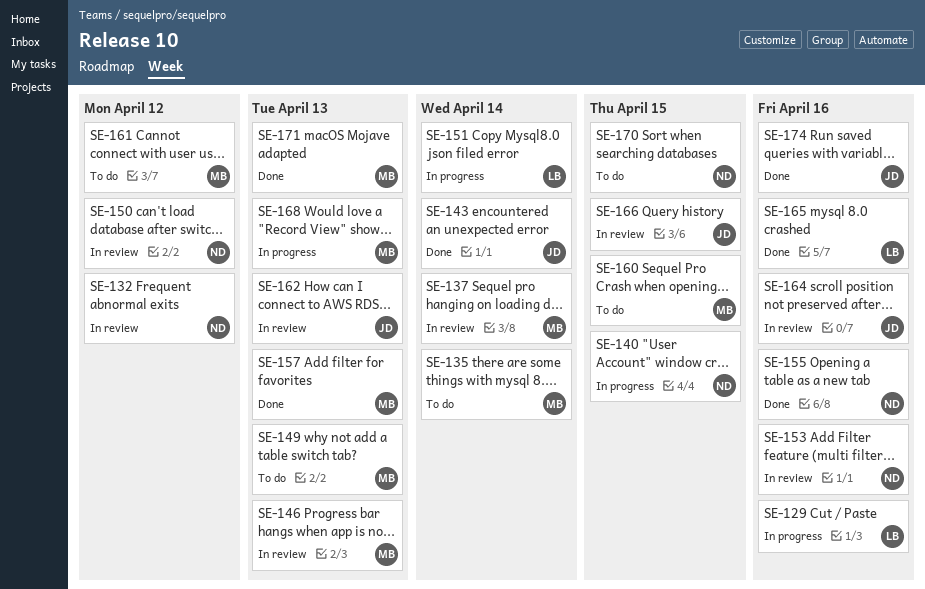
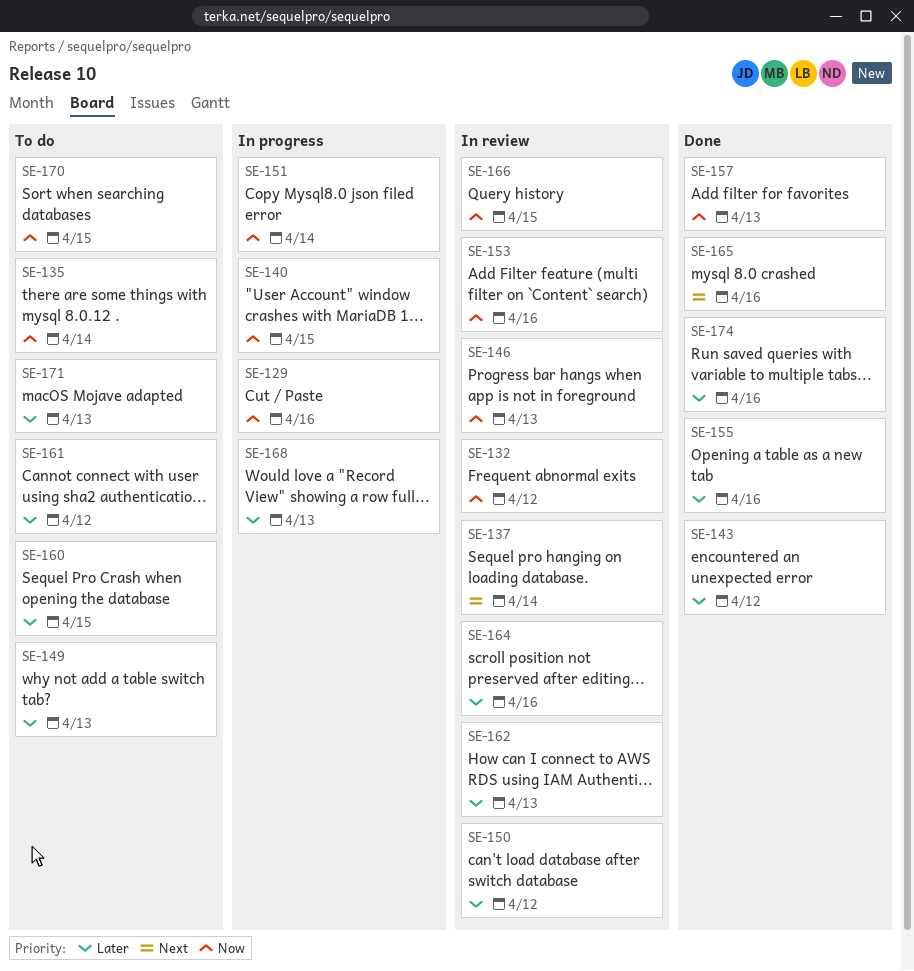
SE-143, due: Apr 14 -> Apr 12
SE-171, status: Done -> To do

